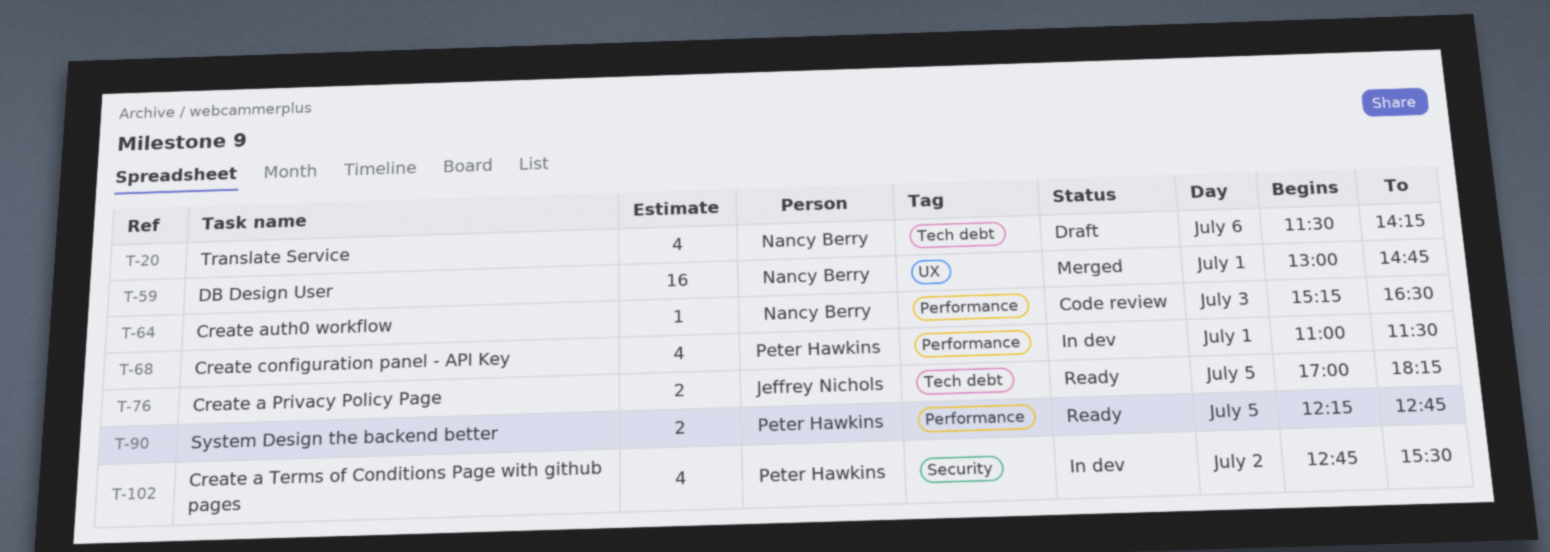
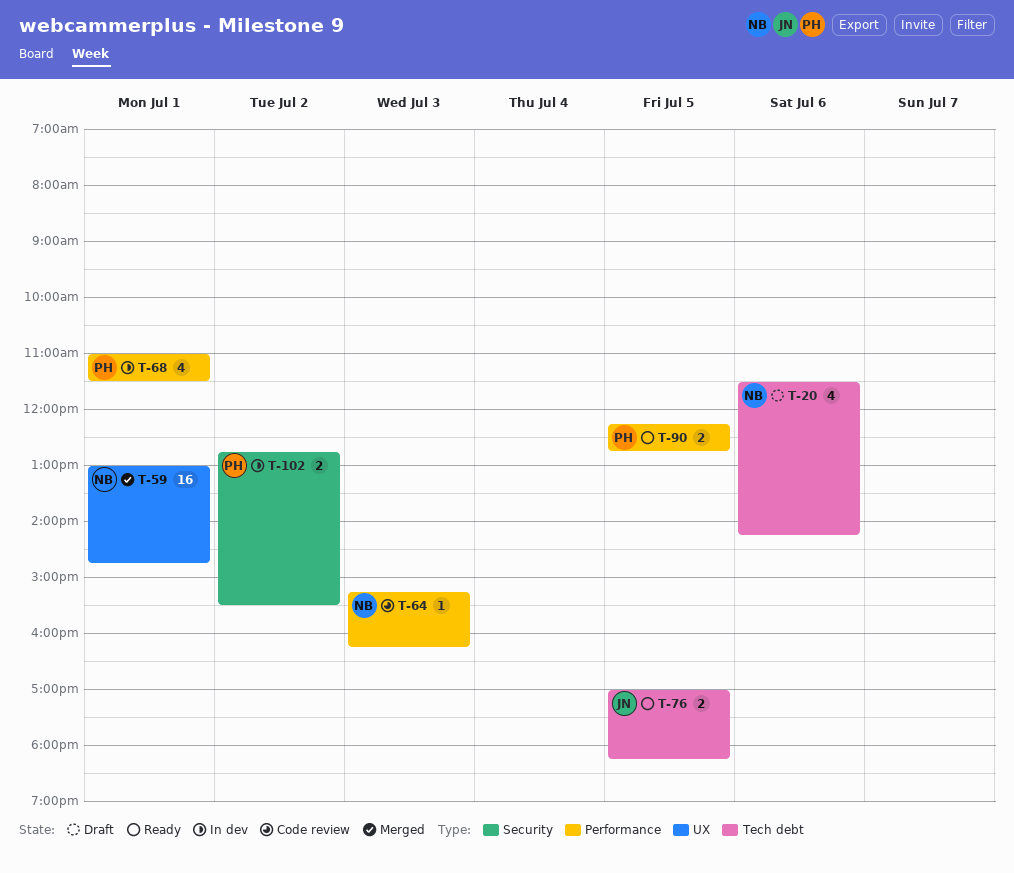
T-64, ends: 16:30 -> 16:15
T-102, estimate: 4 -> 2

